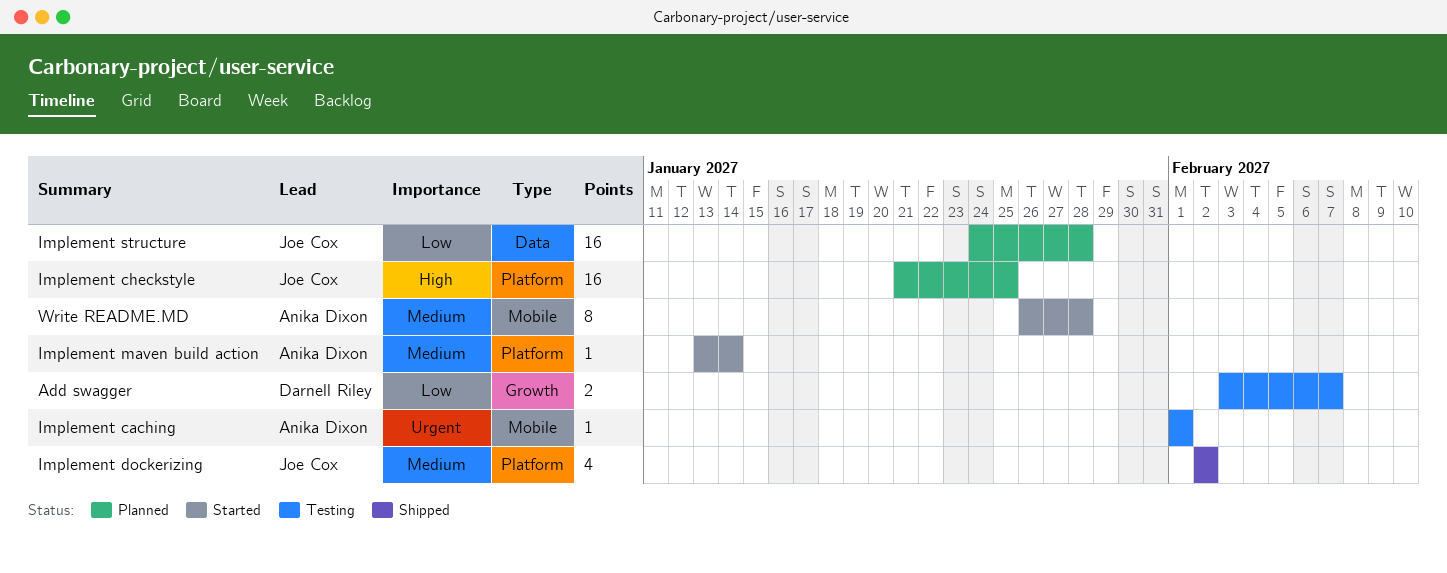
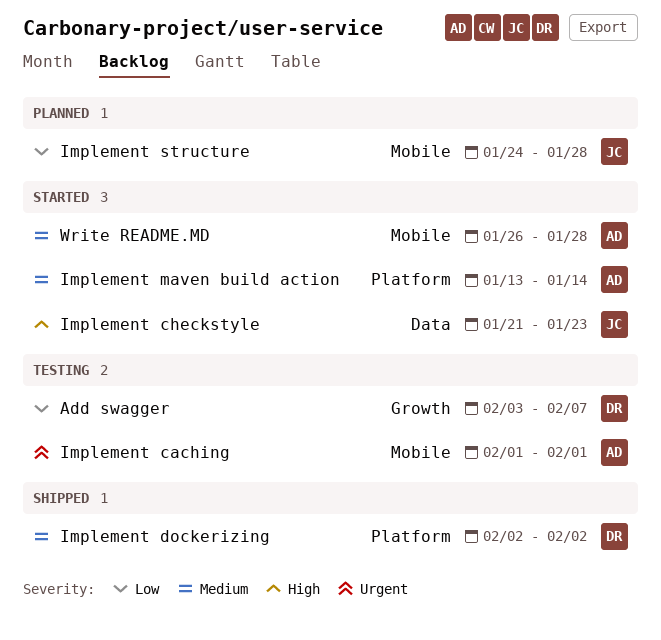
Implement checkstyle, status: Planned -> Started
Implement checkstyle, label: Platform -> Data
Implement checkstyle, due: Jan 25 -> Jan 23
Implement dockerizing, owner: Joe Cox -> Darnell Riley
Implement structure, label: Data -> Mobile

